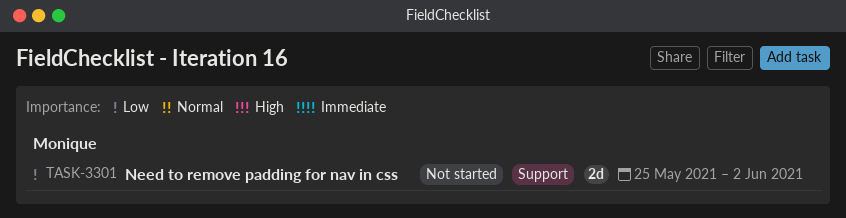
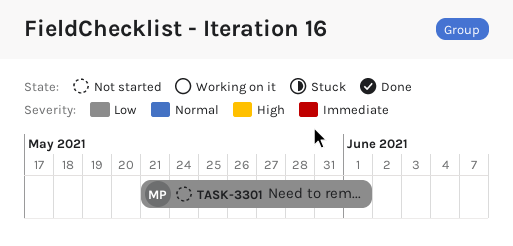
TASK-3301, start: May 25 -> May 21
TASK-3301, due: Jun 2 -> Jun 1

